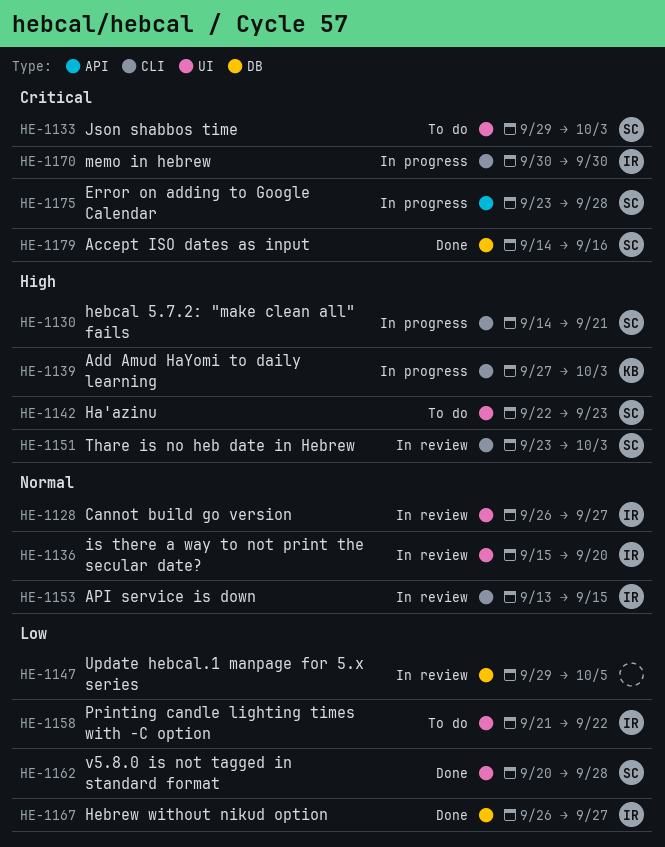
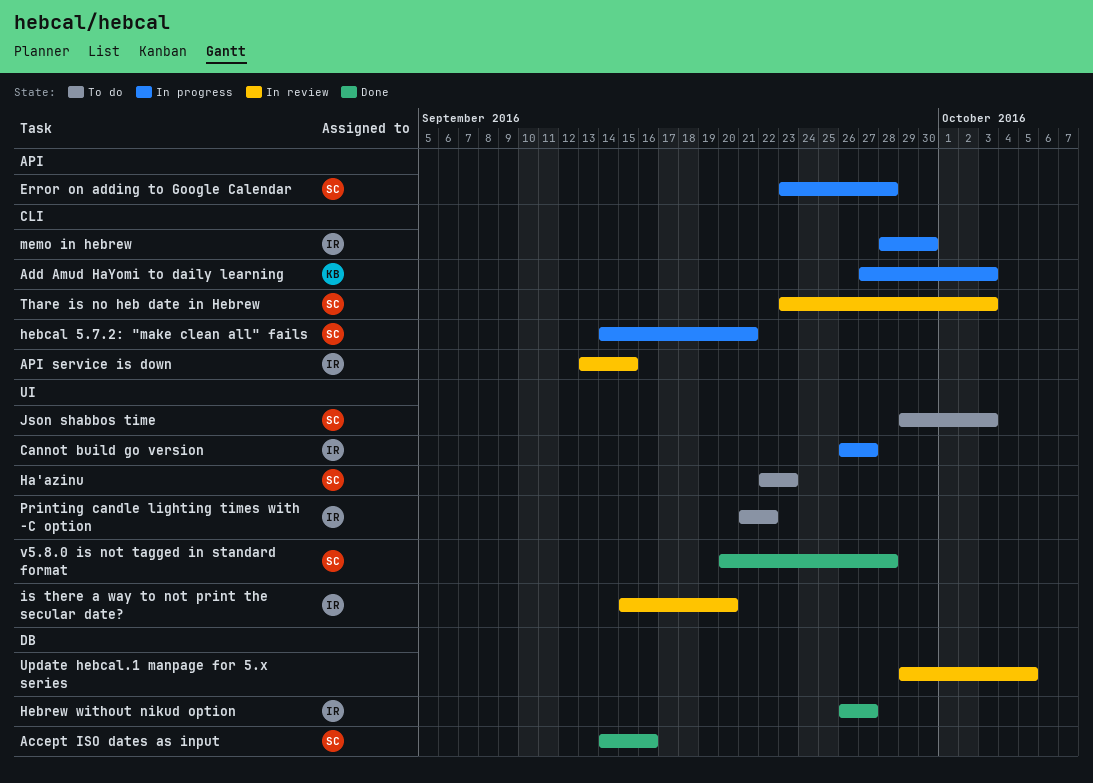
Cannot build go version, status: In review -> In progress
memo in hebrew, start: Sep 30 -> Sep 28

